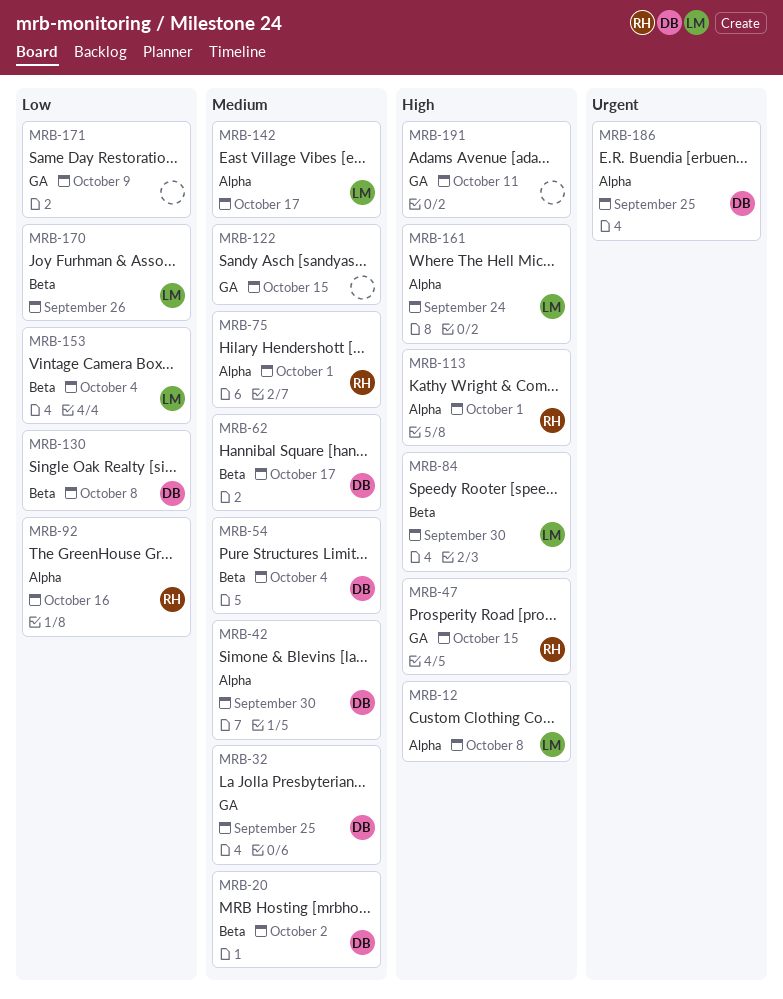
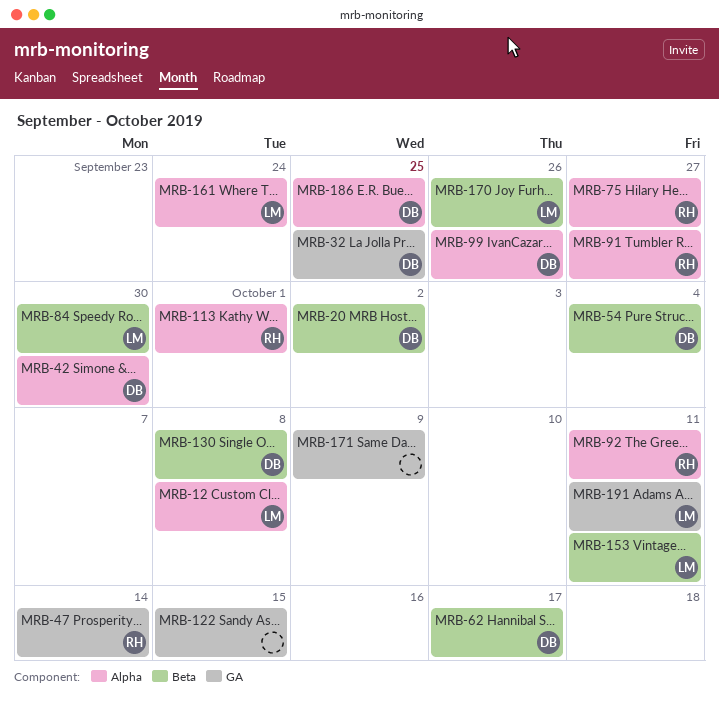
MRB-47, due: Oct 15 -> Oct 14
MRB-75, due: Oct 1 -> Sep 27
MRB-91: none -> present
MRB-92, due: Oct 16 -> Oct 11
MRB-99: none -> present
MRB-142: present -> none
MRB-153, due: Oct 4 -> Oct 11
MRB-191, owner: none -> LM

